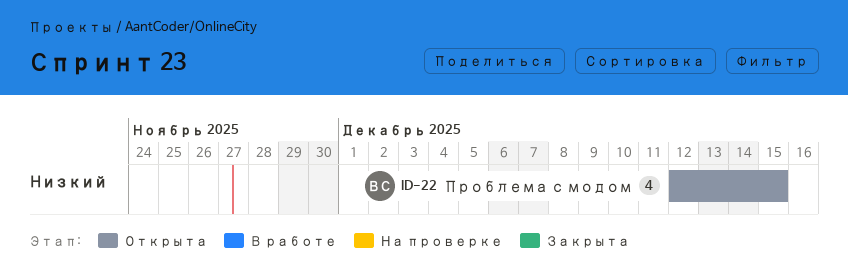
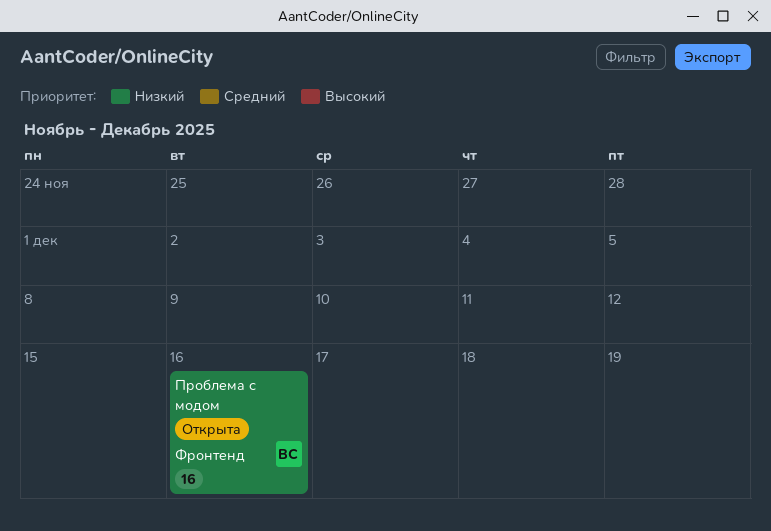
Проблема с модом, estimate: 4 -> 16
Проблема с модом, due: Dec 15 -> Dec 16

